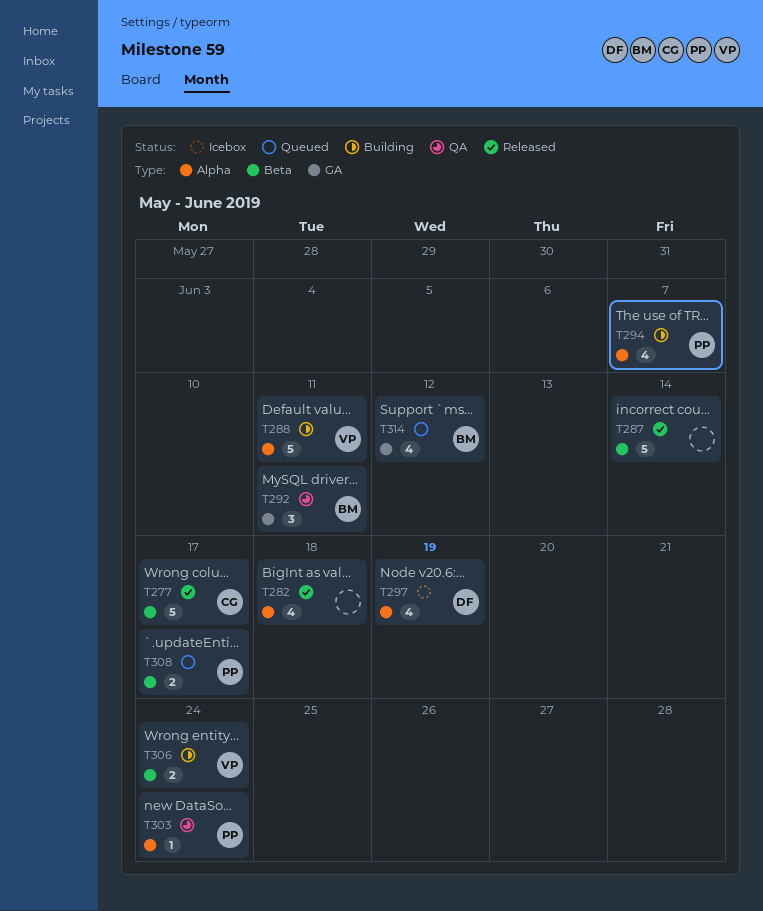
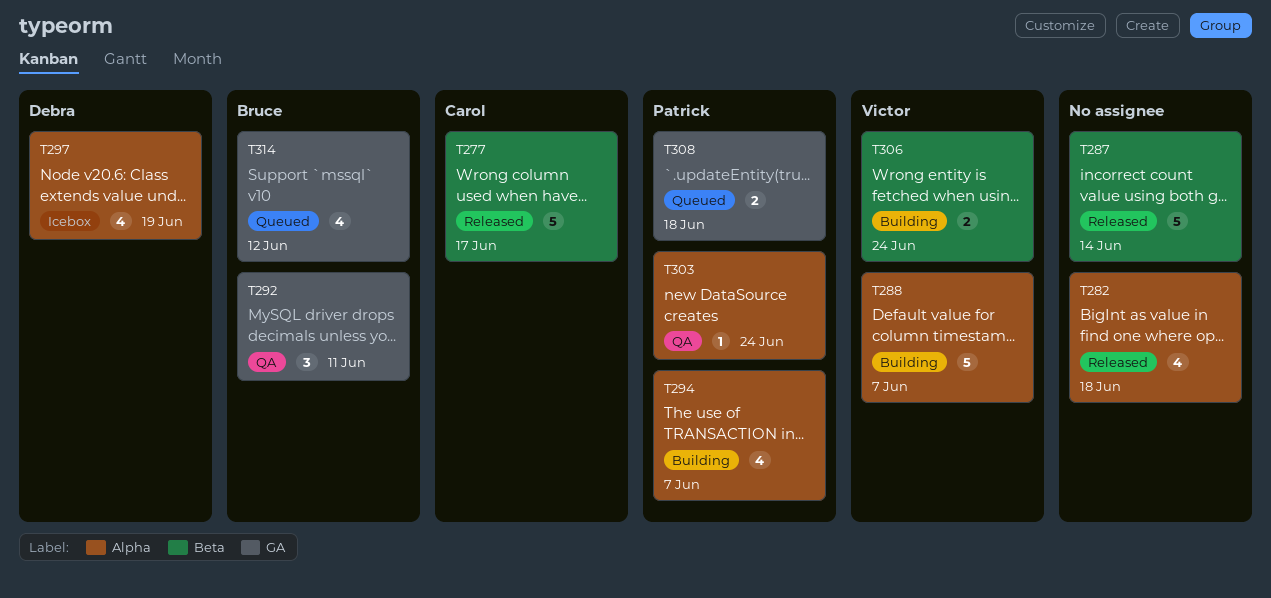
T288, due: Jun 11 -> Jun 7
T308, label: Beta -> GA
T308, due: Jun 17 -> Jun 18

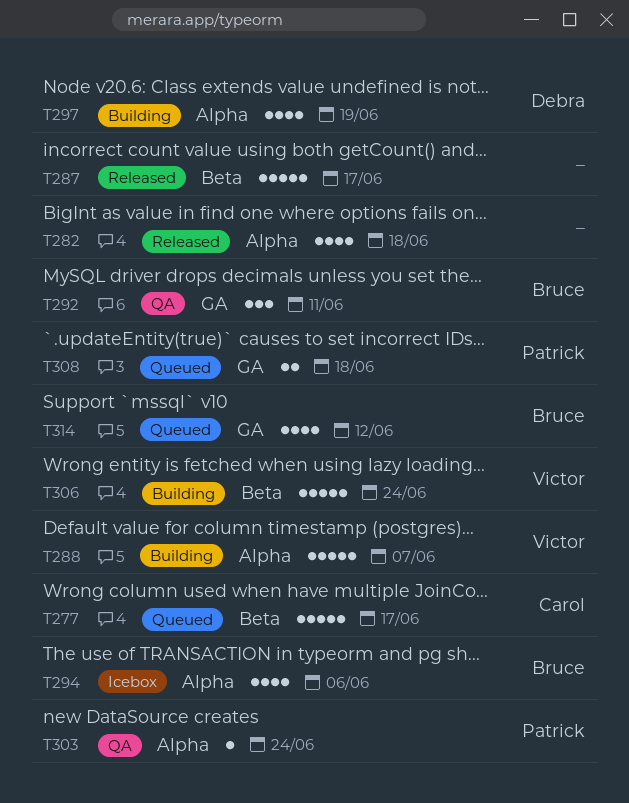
T277, status: Released -> Queued
T287, due: Jun 14 -> Jun 17
T294, status: Building -> Icebox
T294, owner: Patrick -> Bruce
T294, due: Jun 7 -> Jun 6
T297, status: Icebox -> Building
T306, estimate: 2 -> 5

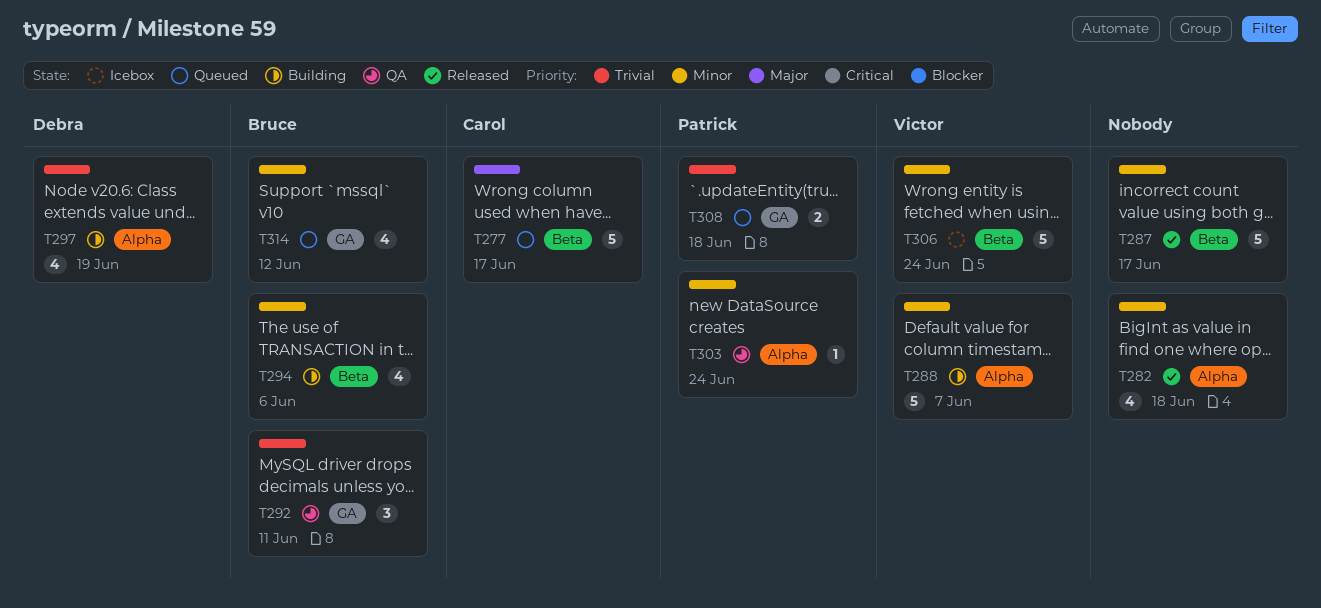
T294, status: Icebox -> Building
T294, label: Alpha -> Beta
T306, status: Building -> Icebox

